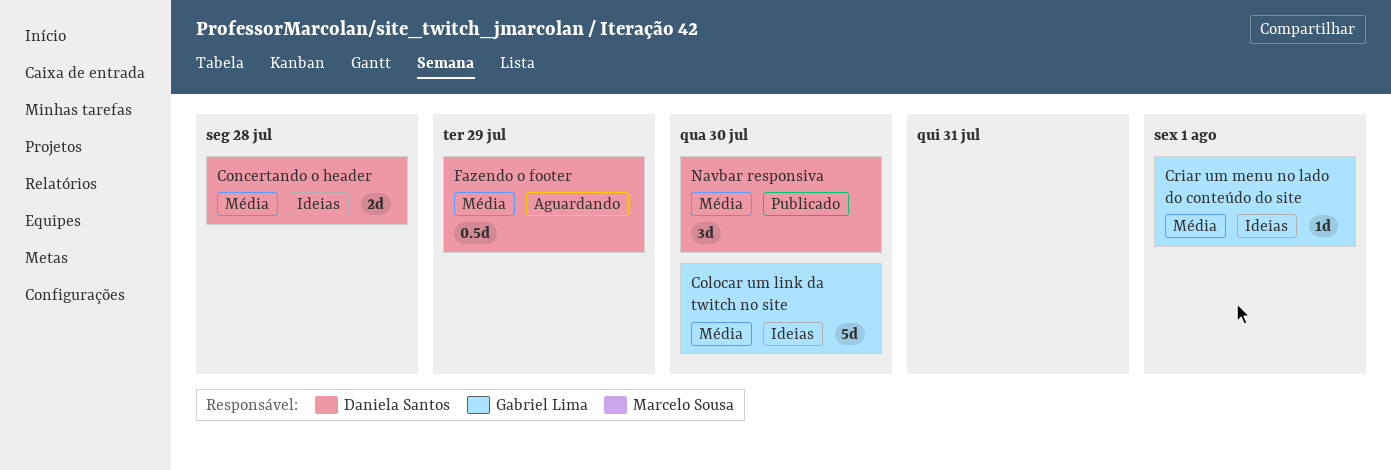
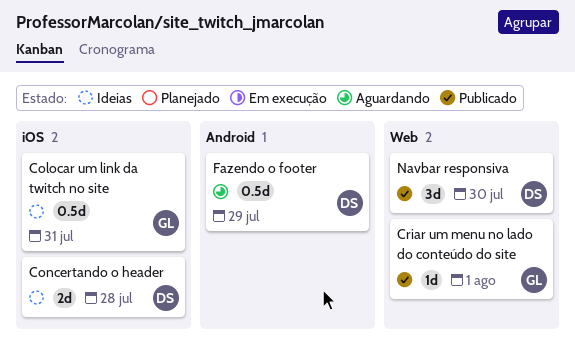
Colocar um link da twitch no site, estimate: 5d -> 0.5d
Colocar um link da twitch no site, due: Jul 30 -> Jul 31
Criar um menu no lado do conteúdo do site, status: Ideias -> Publicado

